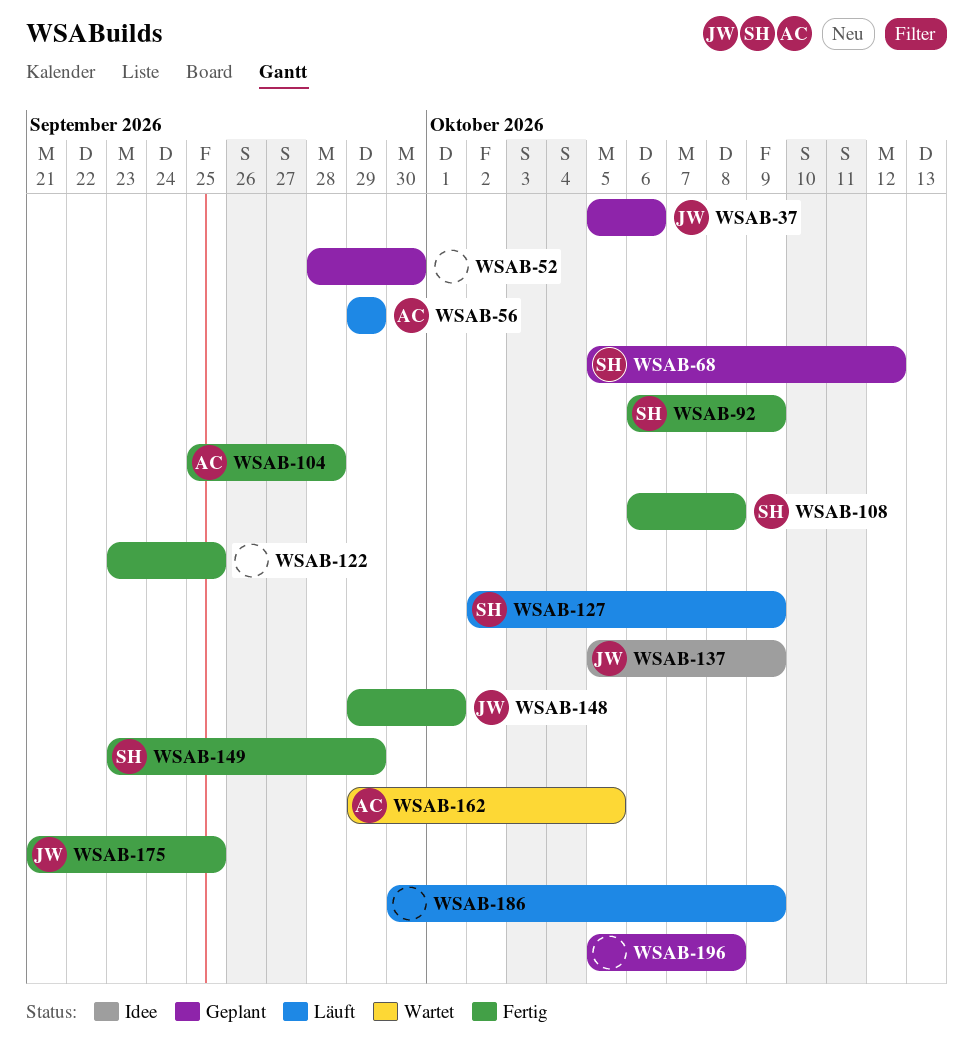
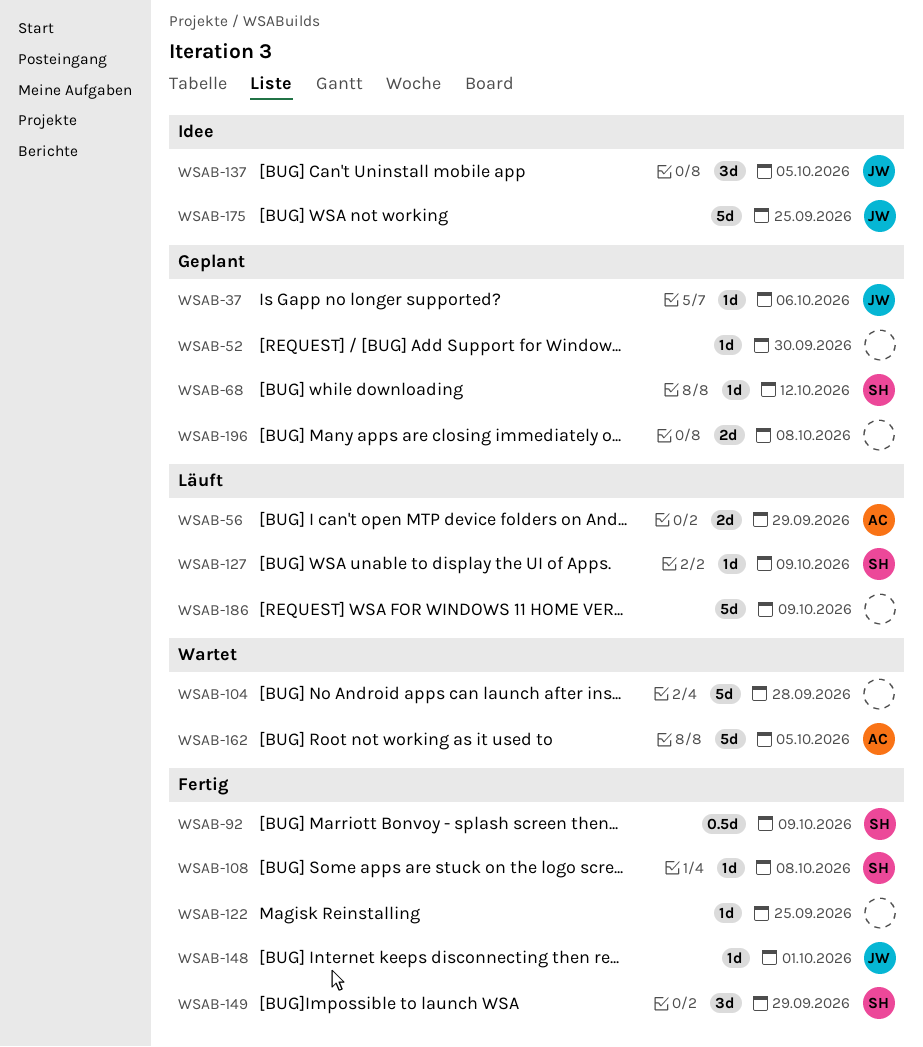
WSAB-104, status: Fertig -> Wartet
WSAB-104, owner: AC -> none
WSAB-137, due: Oct 9 -> Oct 5
WSAB-175, status: Fertig -> Idee

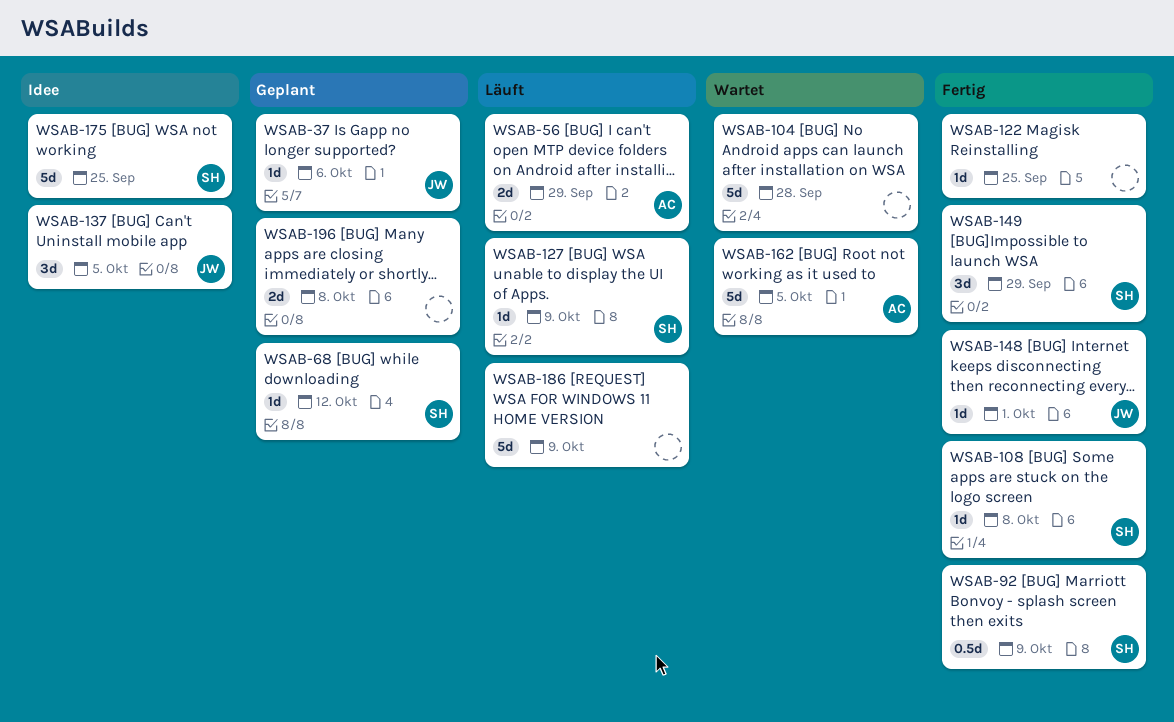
WSAB-52: present -> none
WSAB-175, owner: JW -> SH

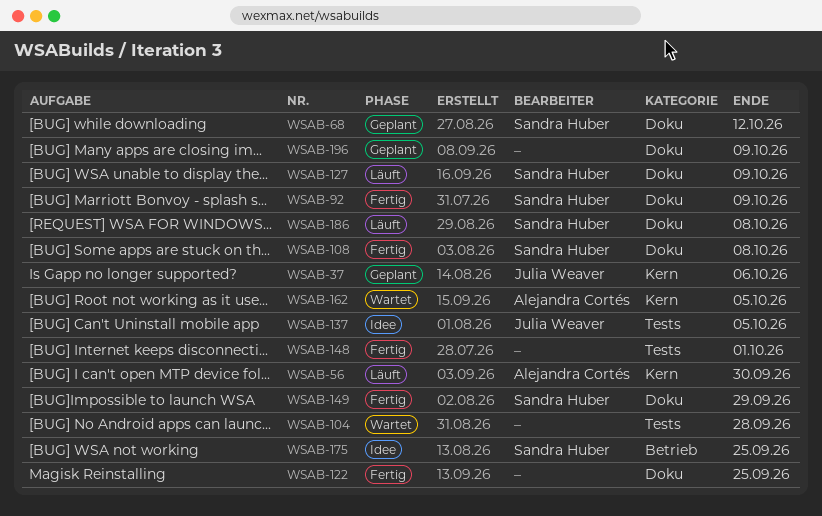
WSAB-56, due: Sep 29 -> Sep 30
WSAB-148, owner: Julia Weaver -> none
WSAB-186, owner: none -> Sandra Huber
WSAB-186, due: Oct 9 -> Oct 8
WSAB-196, due: Oct 8 -> Oct 9

